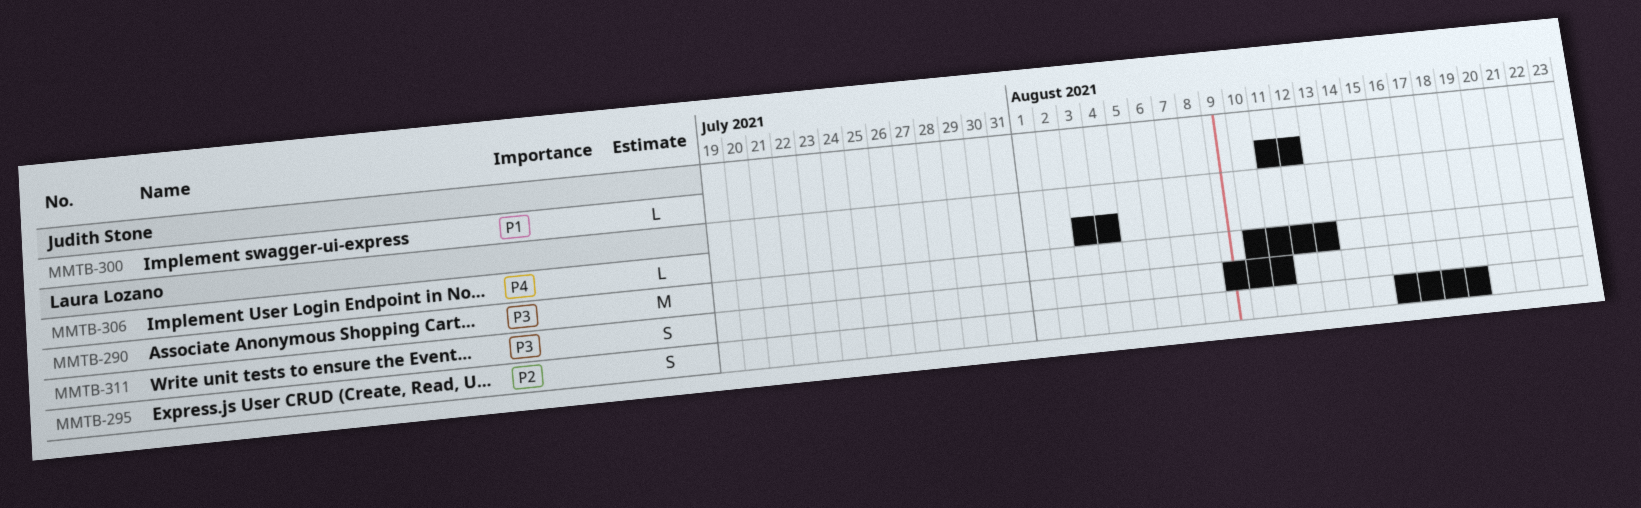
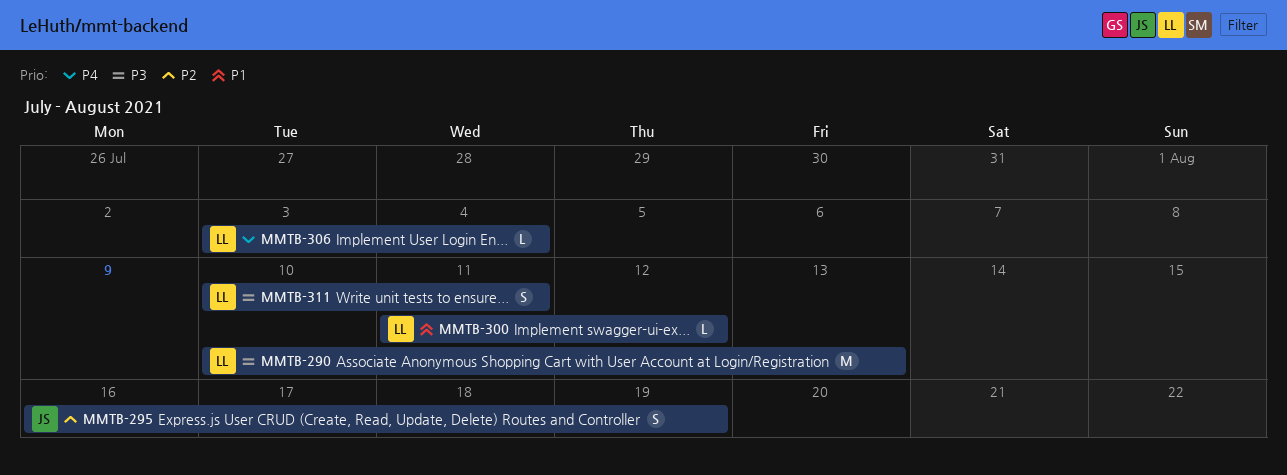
MMTB-295, owner: Laura Lozano -> Judith Stone
MMTB-300, owner: Judith Stone -> Laura Lozano
MMTB-311, start: Aug 9 -> Aug 10

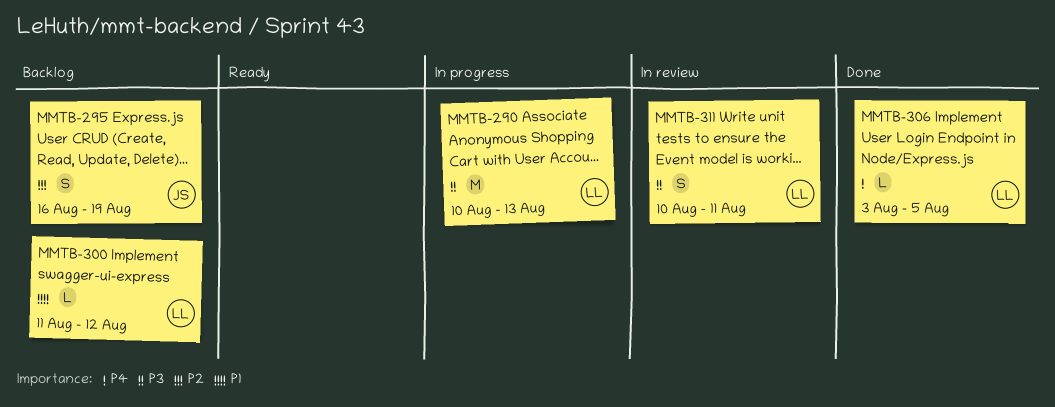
MMTB-306, due: Aug 4 -> Aug 5

